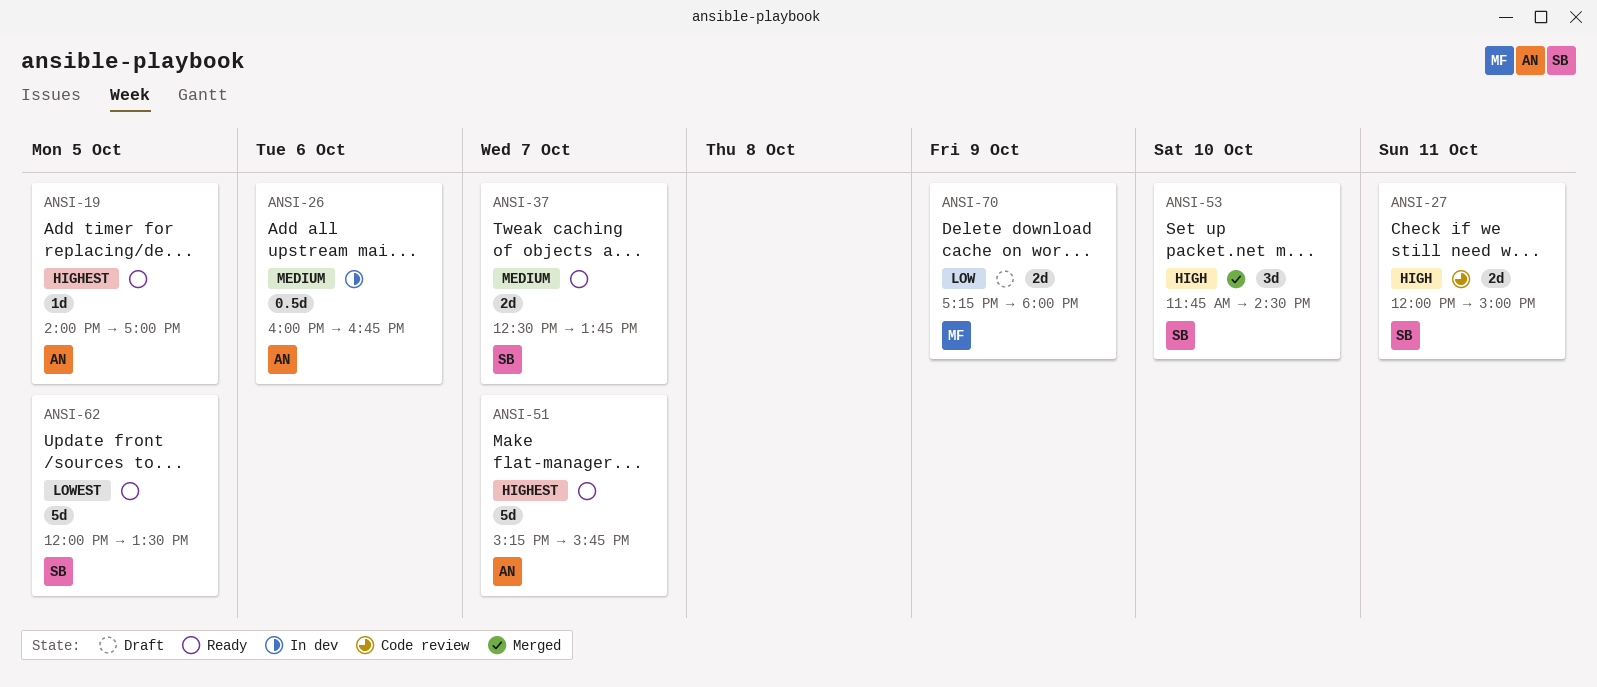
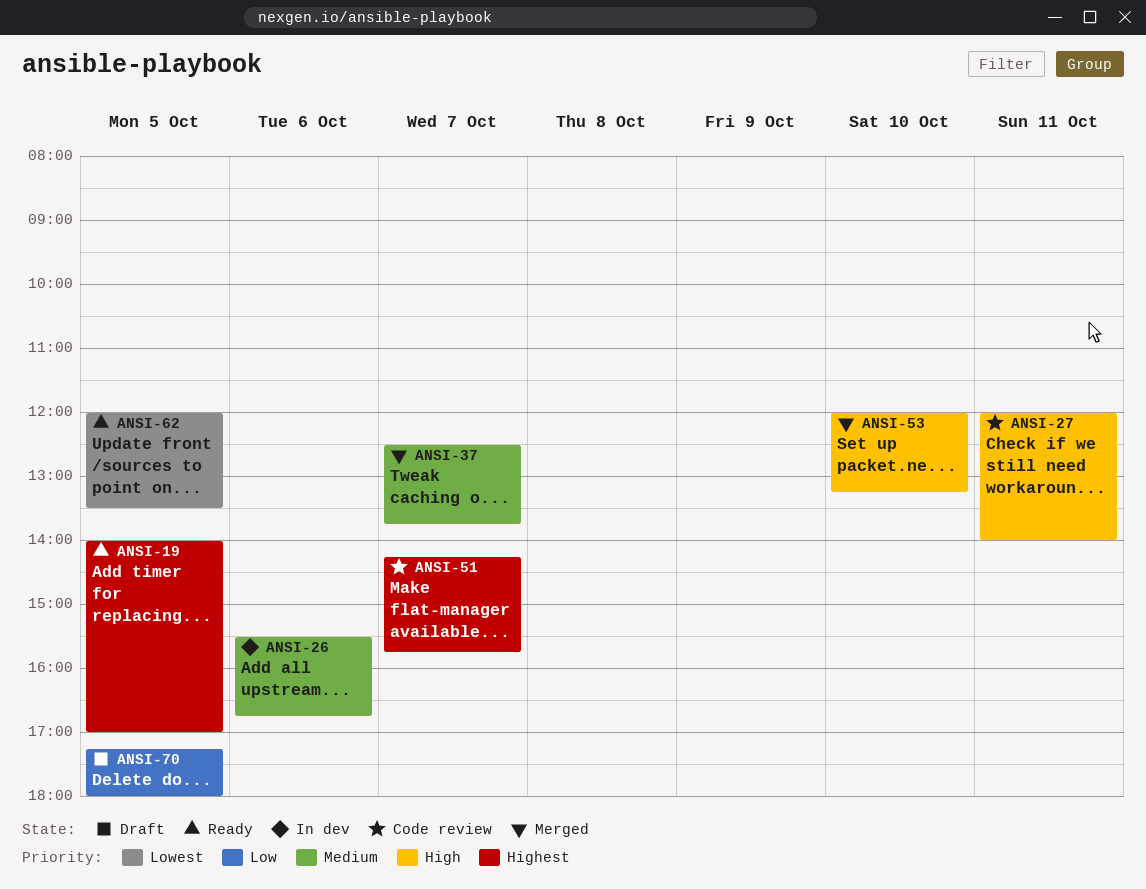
ANSI-26, begins: 16:00 -> 15:30
ANSI-27, ends: 15:00 -> 14:00
ANSI-37, status: Ready -> Merged
ANSI-51, status: Ready -> Code review
ANSI-51, begins: 15:15 -> 14:15
ANSI-53, begins: 11:45 -> 12:00
ANSI-53, ends: 14:30 -> 13:15
ANSI-70, day: Oct 9 -> Oct 5

